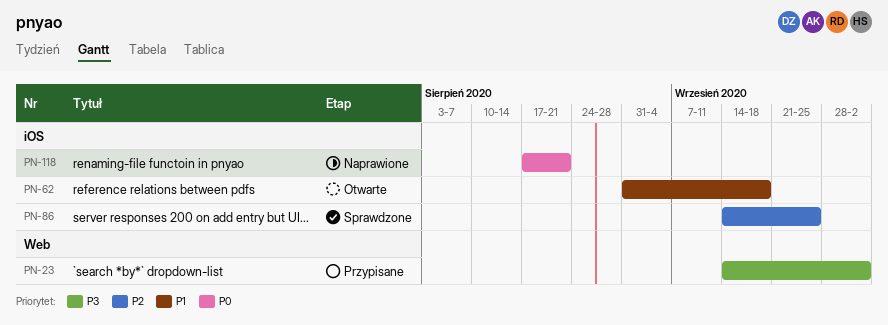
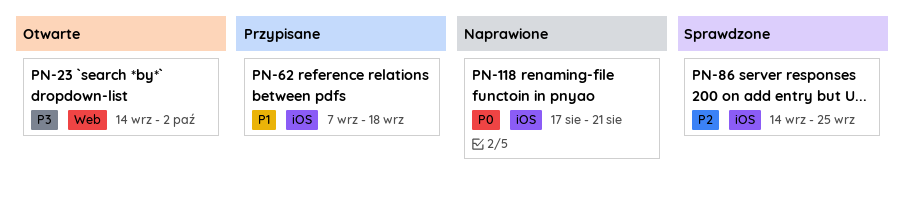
PN-23, status: Przypisane -> Otwarte
PN-62, status: Otwarte -> Przypisane
PN-62, start: Aug 31 -> Sep 7

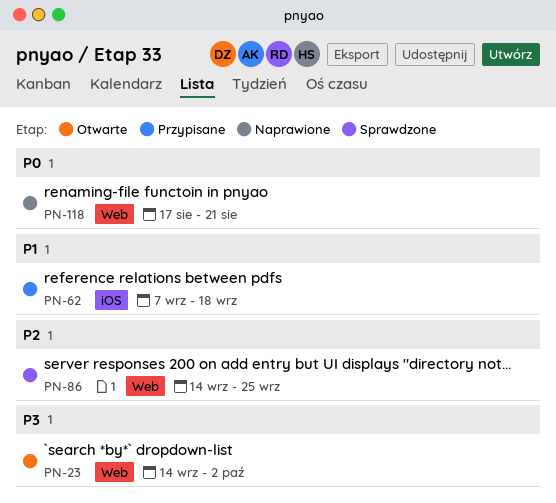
PN-86, label: iOS -> Web
PN-118, label: iOS -> Web

